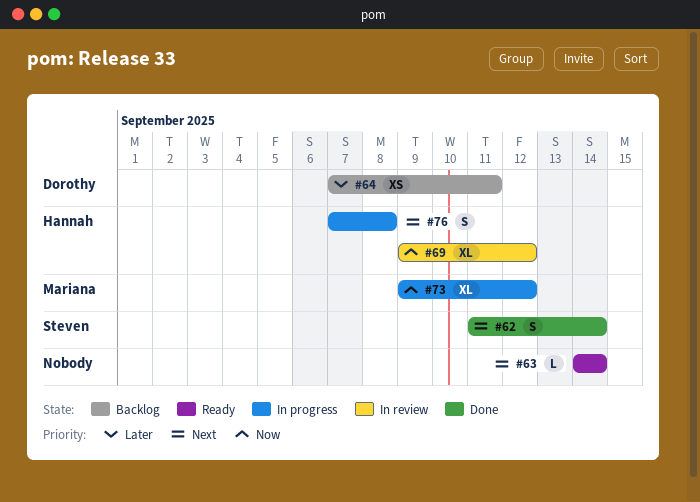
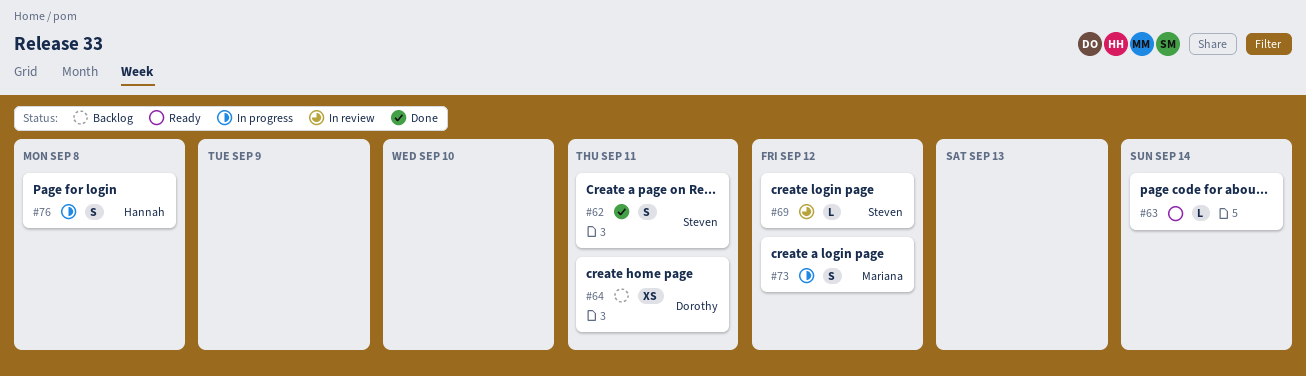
#62, due: Sep 14 -> Sep 11
#69, owner: Hannah -> Steven
#69, estimate: XL -> L
#73, estimate: XL -> S

